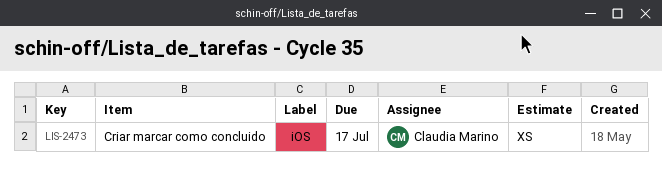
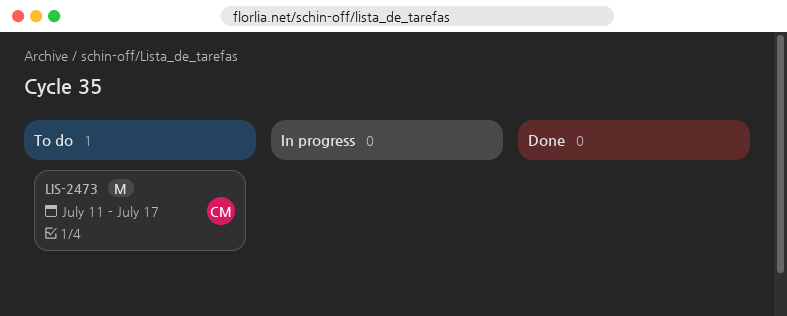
LIS-2473, estimate: XS -> M

